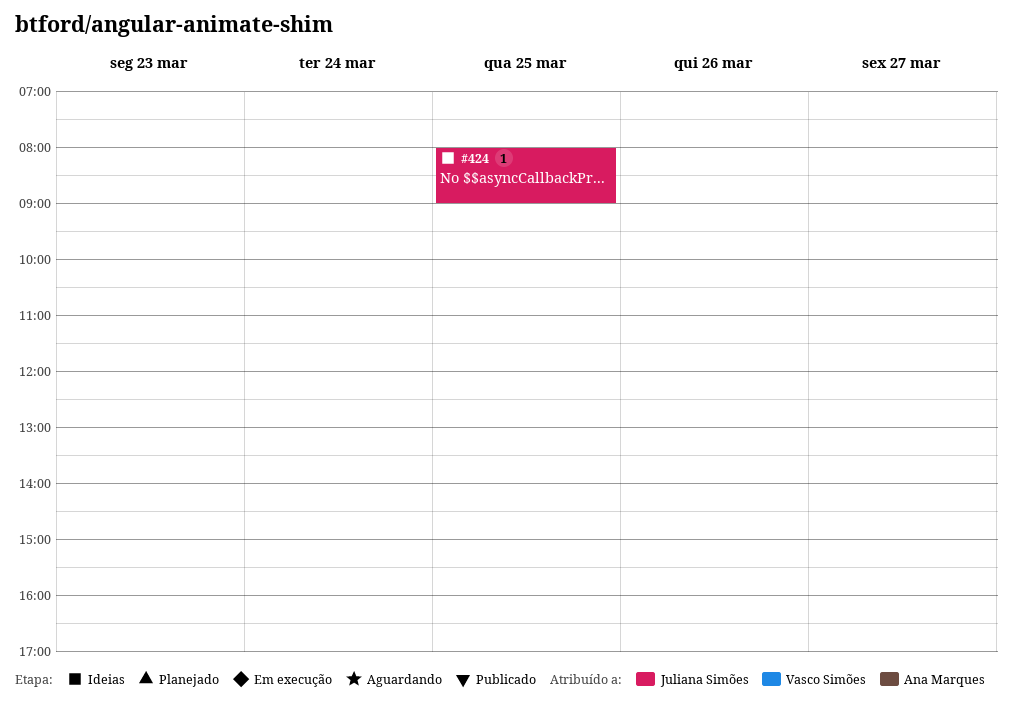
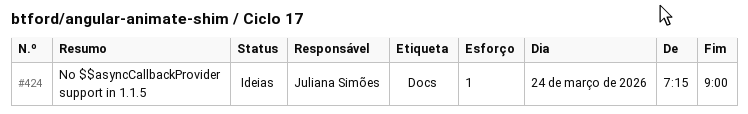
#424, day: Mar 25 -> Mar 24
#424, begins: 08:00 -> 07:15

